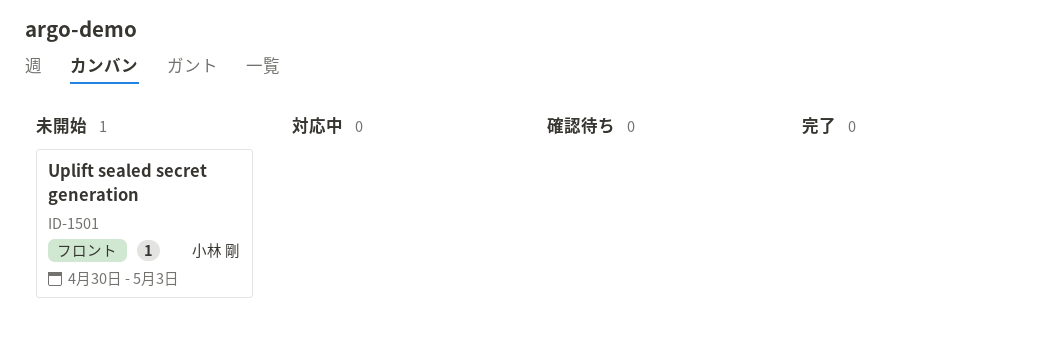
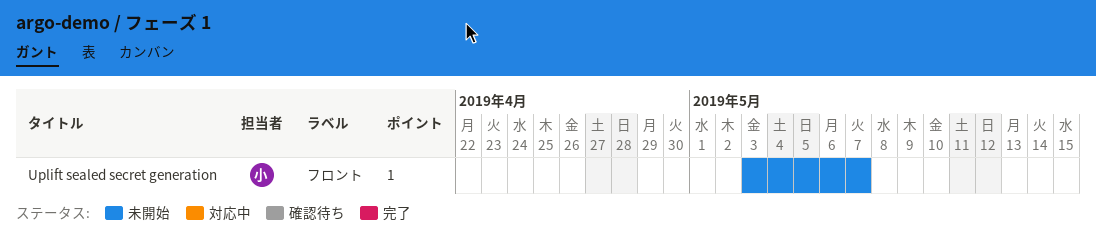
Uplift sealed secret generation, start: Apr 30 -> May 3
Uplift sealed secret generation, due: May 3 -> May 7

